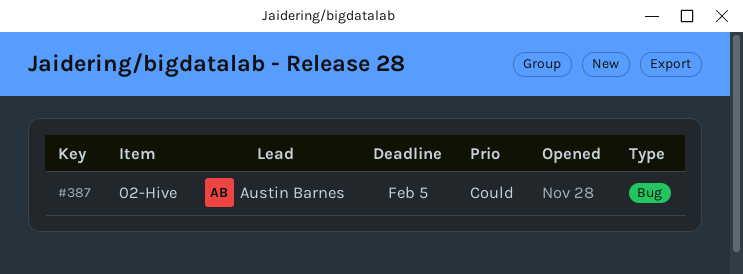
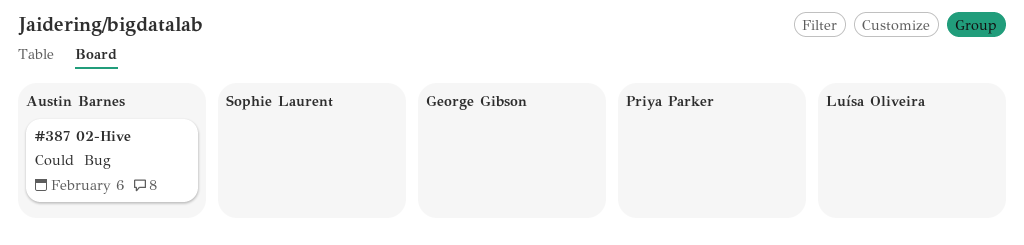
#387, due: Feb 5 -> Feb 6

